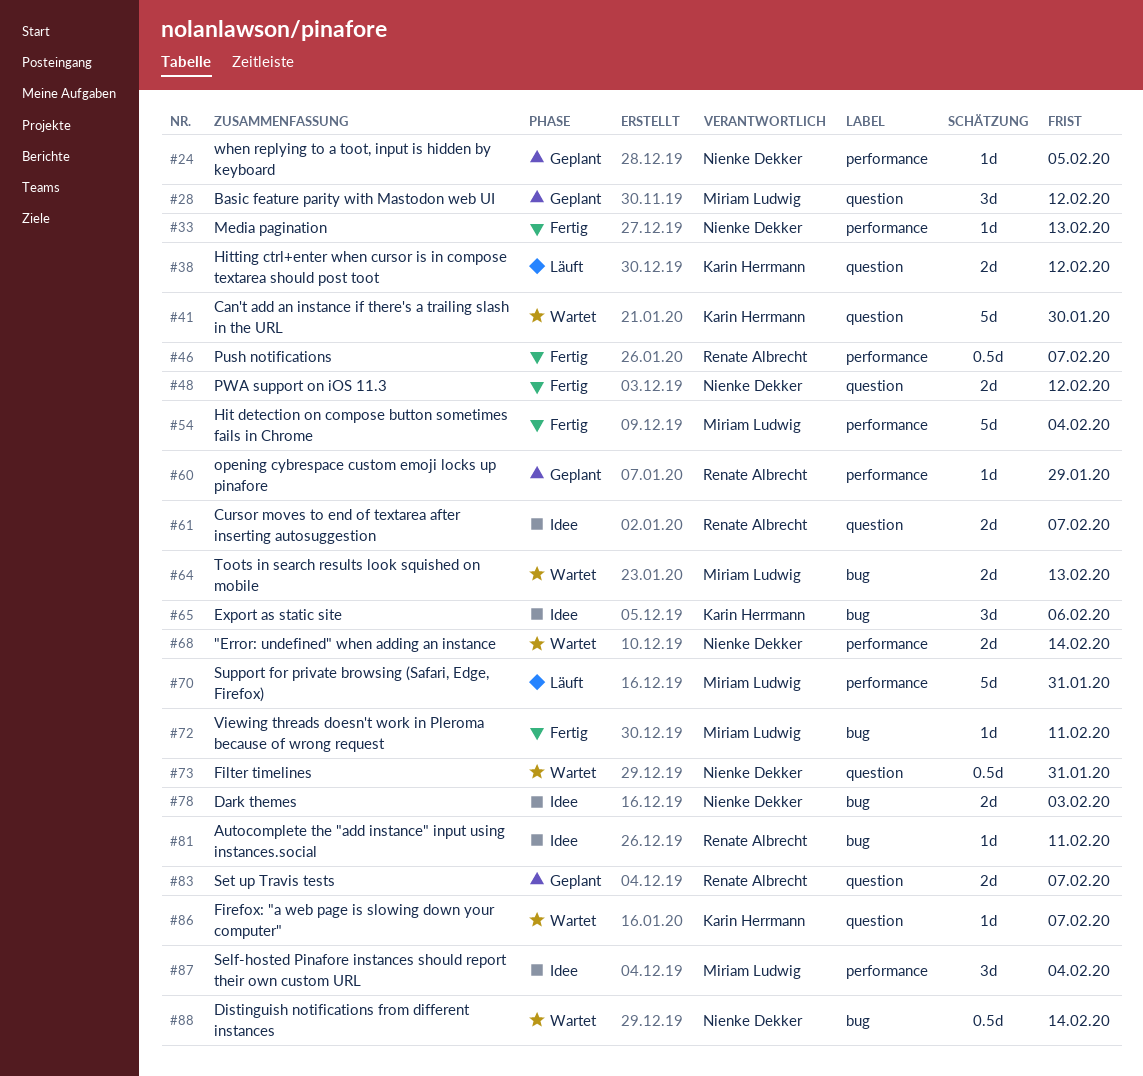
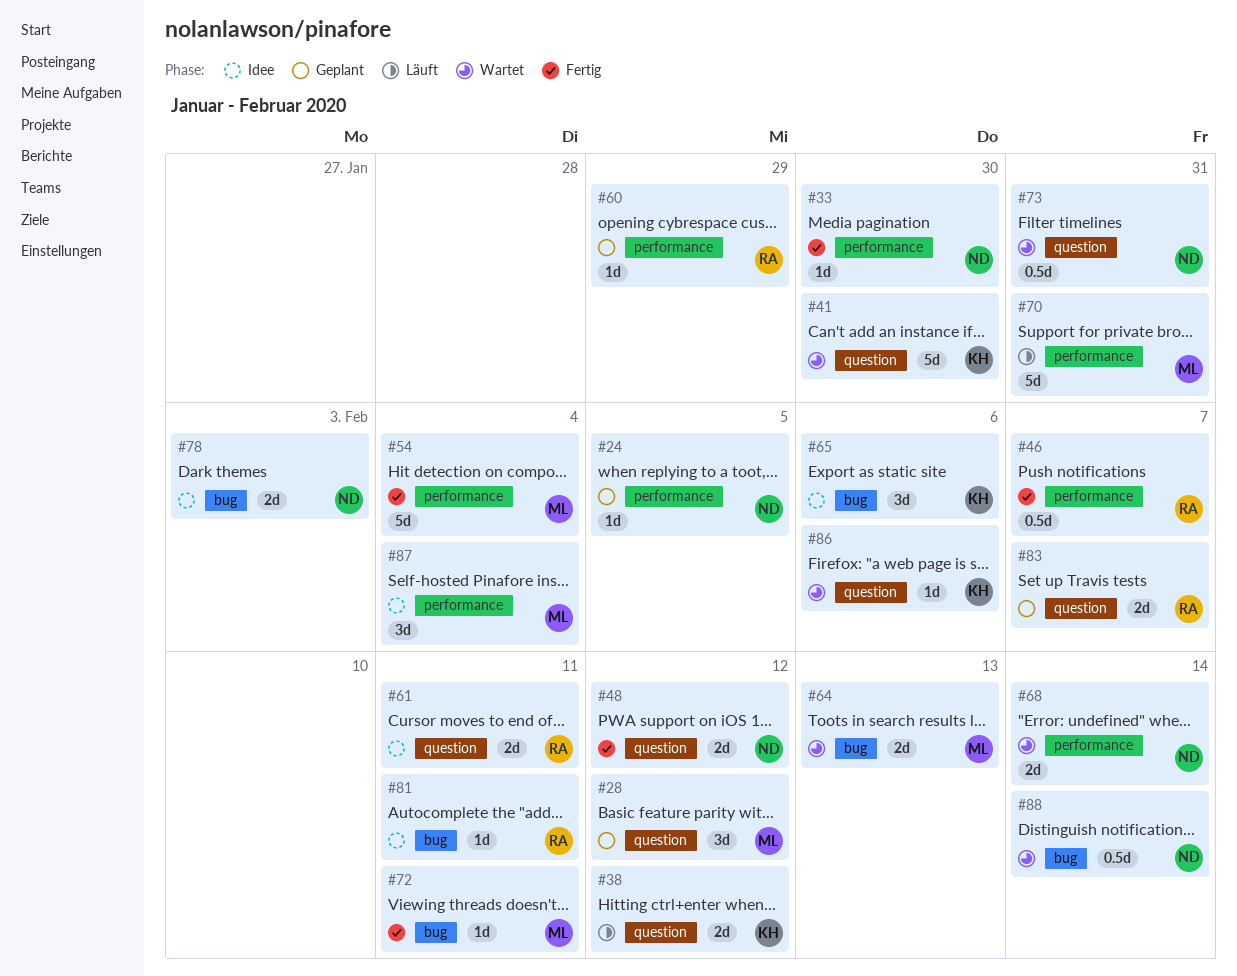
#33, due: Feb 13 -> Jan 30
#61, due: Feb 7 -> Feb 11
#86, due: Feb 7 -> Feb 6

